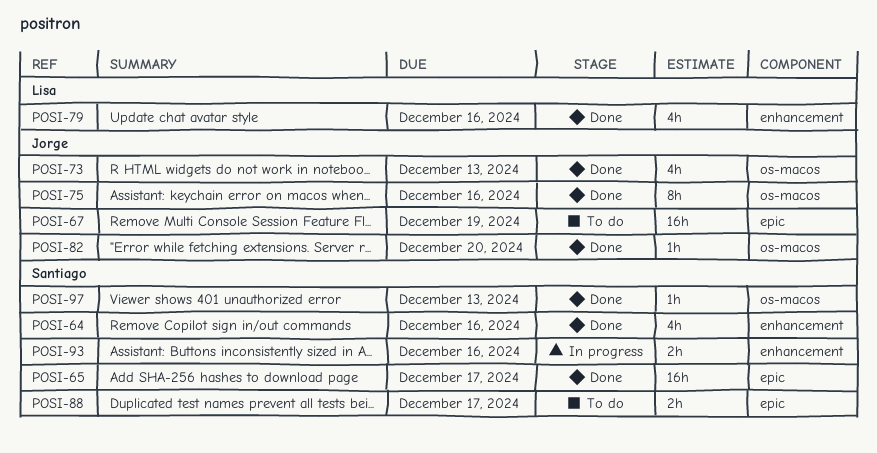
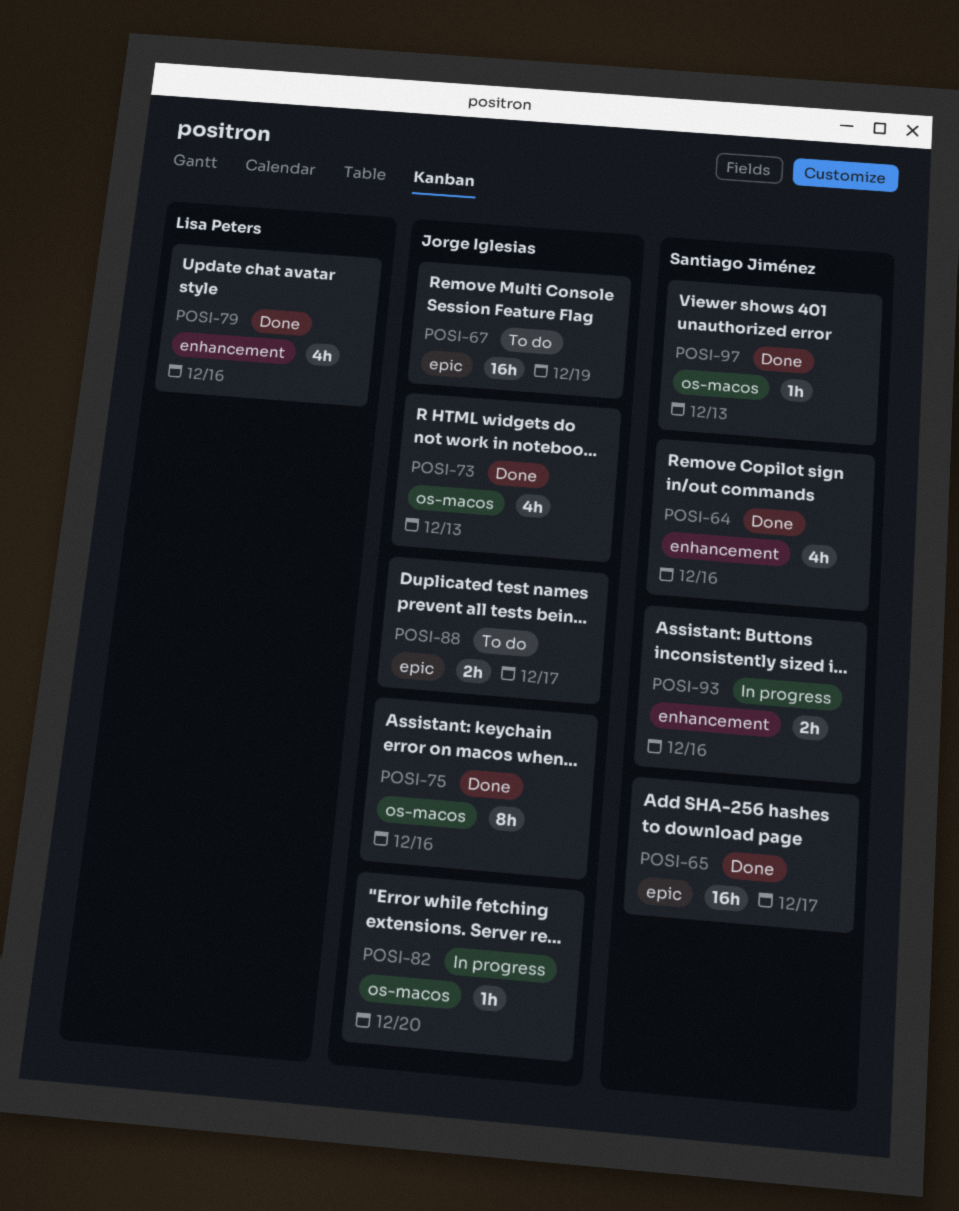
POSI-82, status: Done -> In progress
POSI-88, owner: Santiago Jiménez -> Jorge Iglesias

